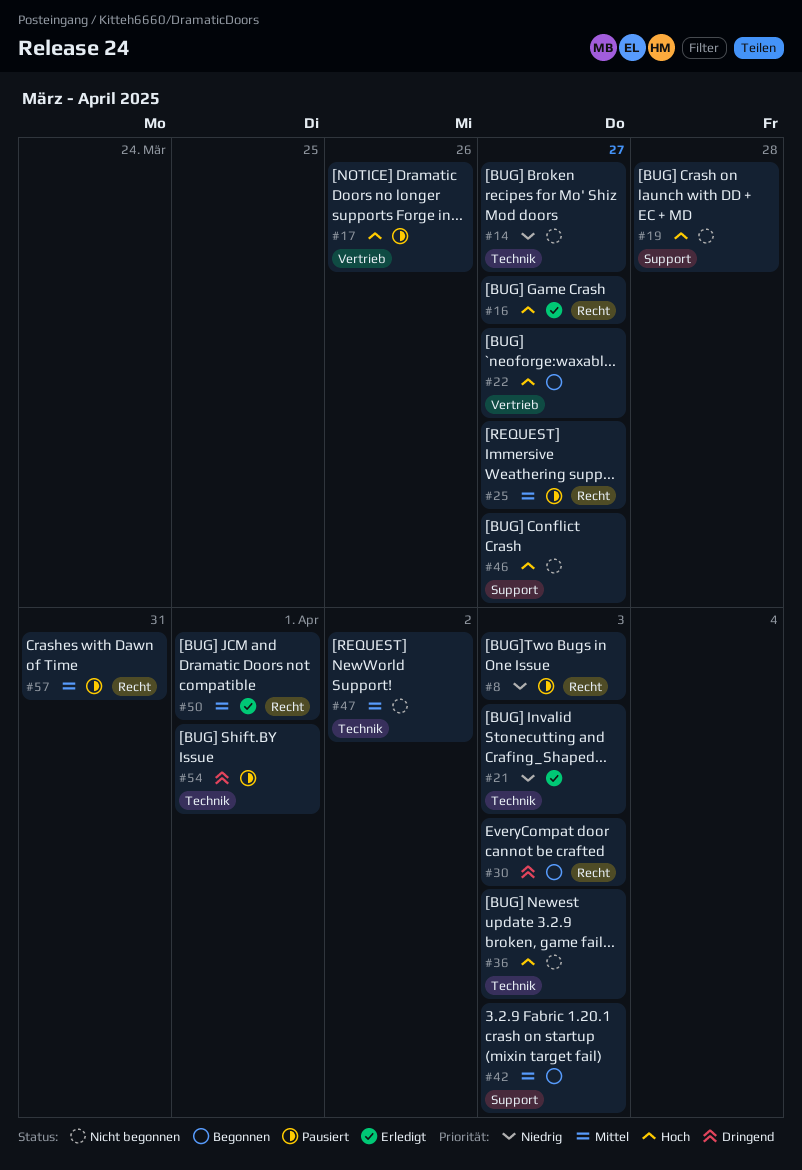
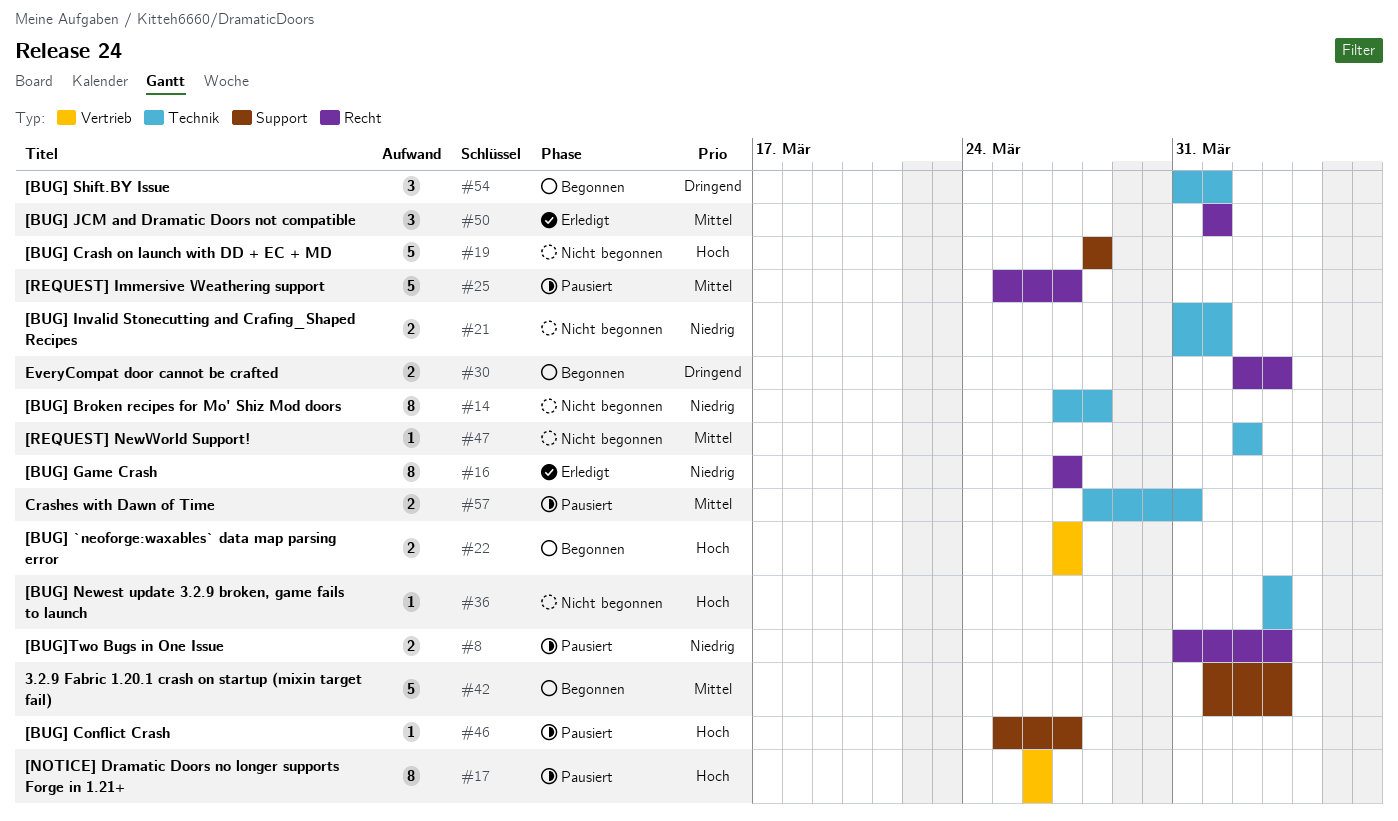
#14, due: Mar 27 -> Mar 28
#16, priority: Hoch -> Niedrig
#21, status: Erledigt -> Nicht begonnen
#21, due: Apr 3 -> Apr 1
#46, status: Nicht begonnen -> Pausiert
#54, status: Pausiert -> Begonnen
#57, label: Recht -> Technik

